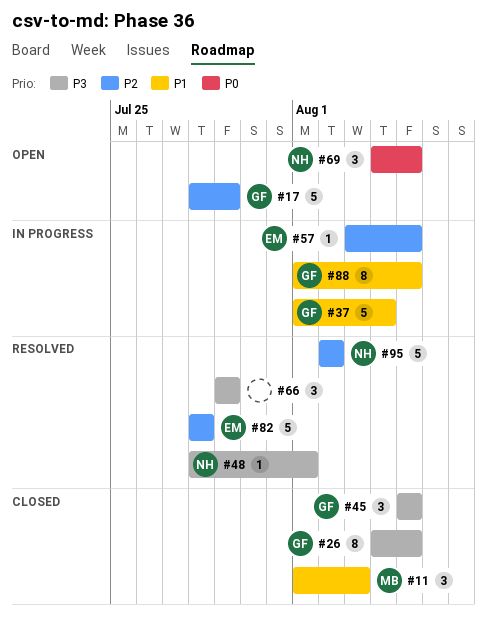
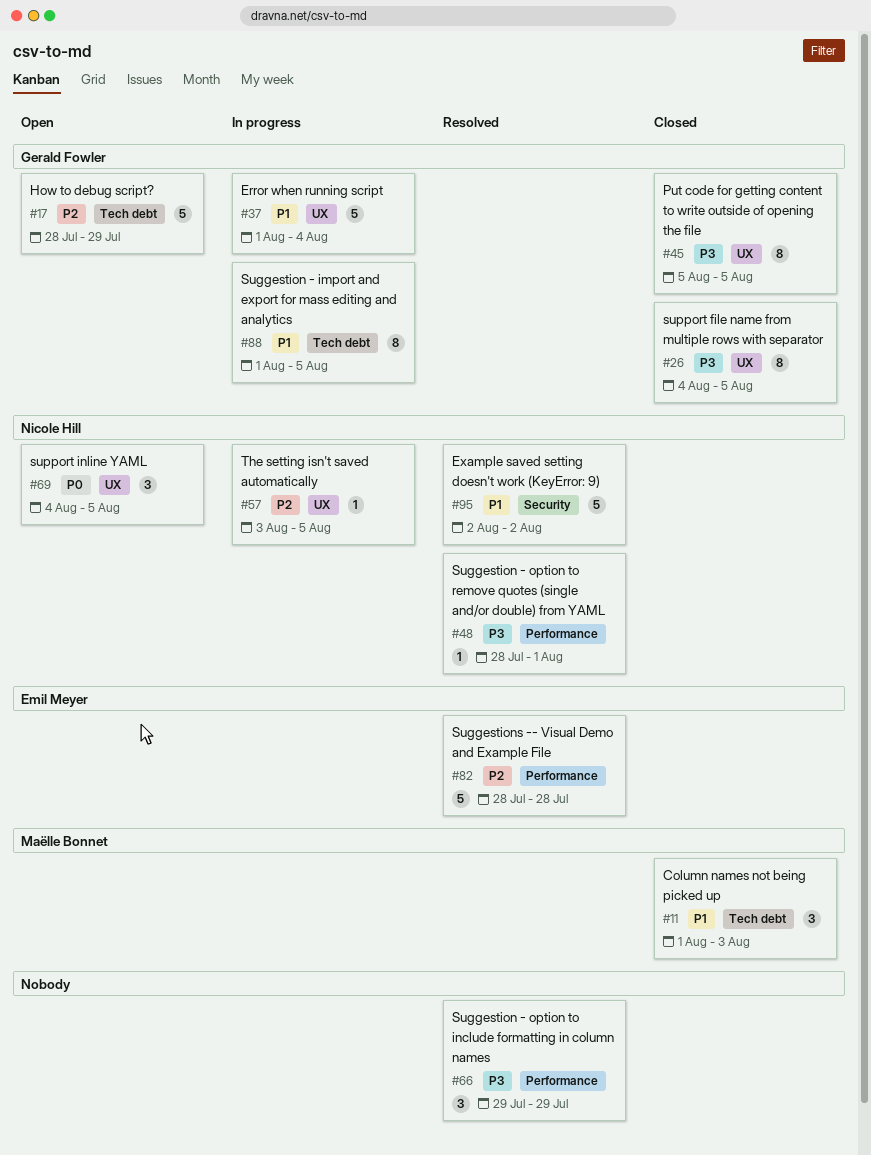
#45, estimate: 3 -> 8
#57, owner: Emil Meyer -> Nicole Hill
#95, priority: P2 -> P1

